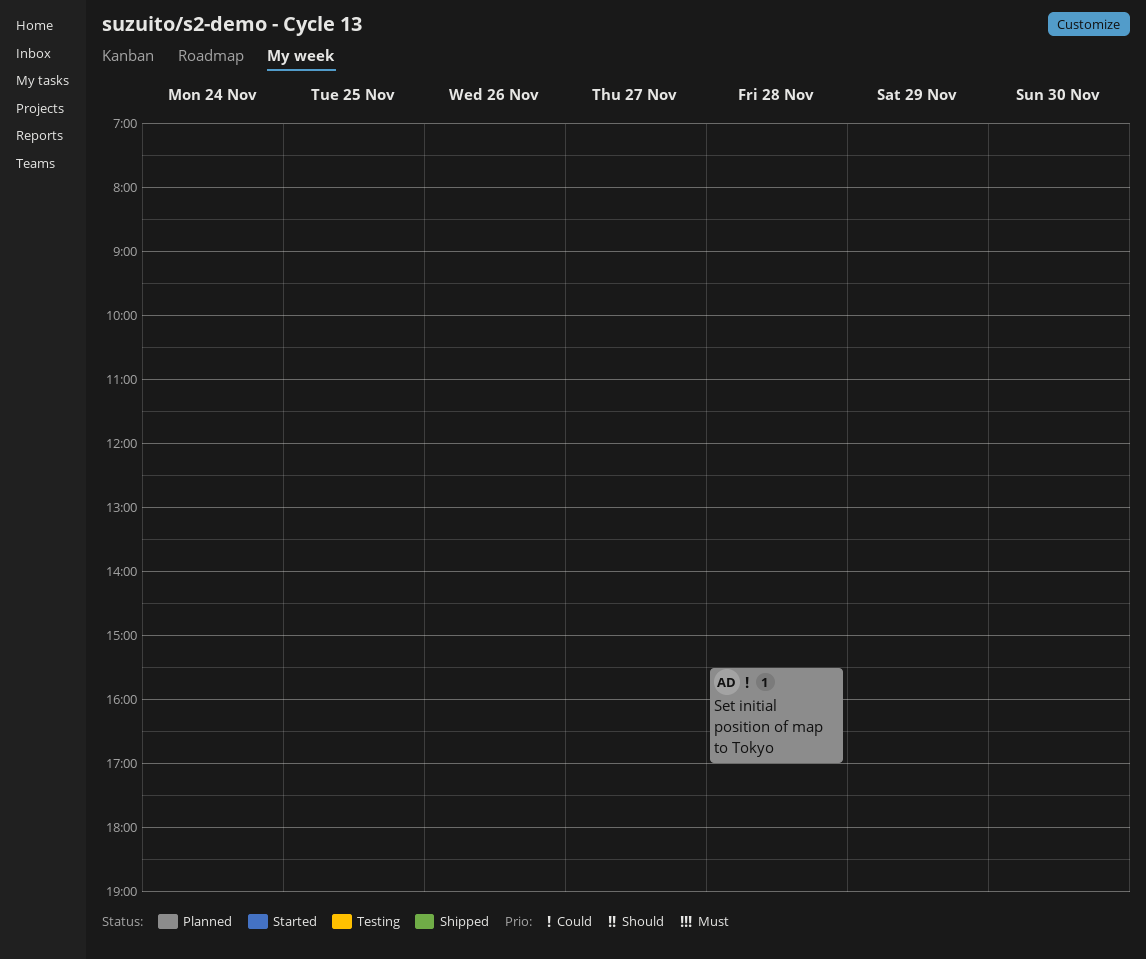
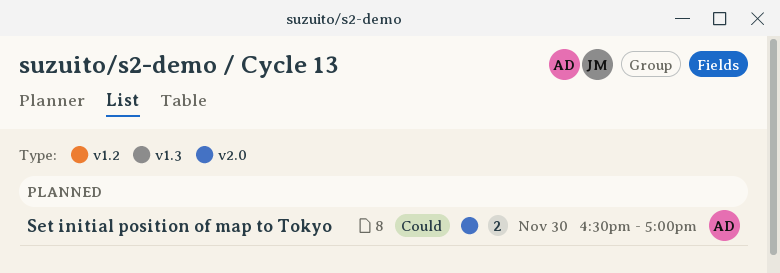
Set initial position of map to Tokyo, estimate: 1 -> 2
Set initial position of map to Tokyo, day: Nov 28 -> Nov 30
Set initial position of map to Tokyo, begins: 15:30 -> 16:30

